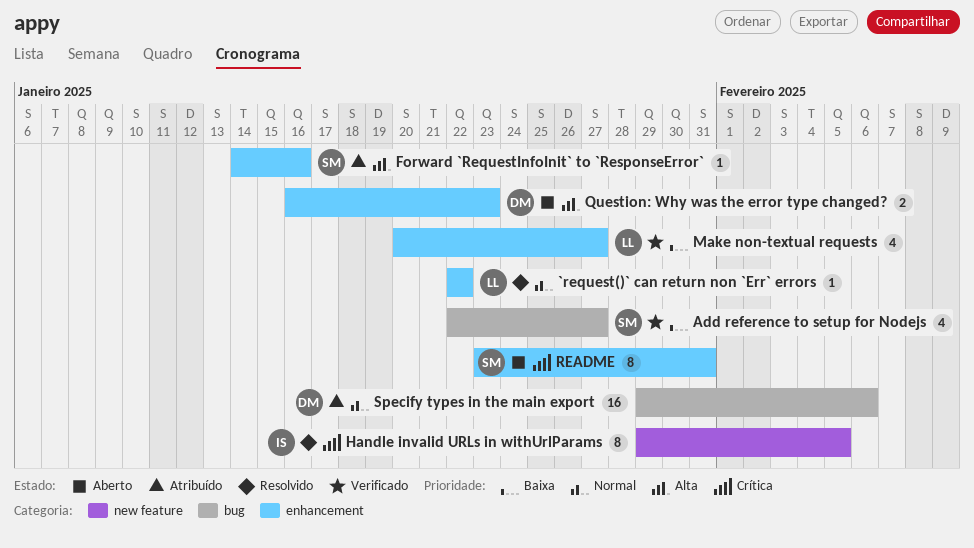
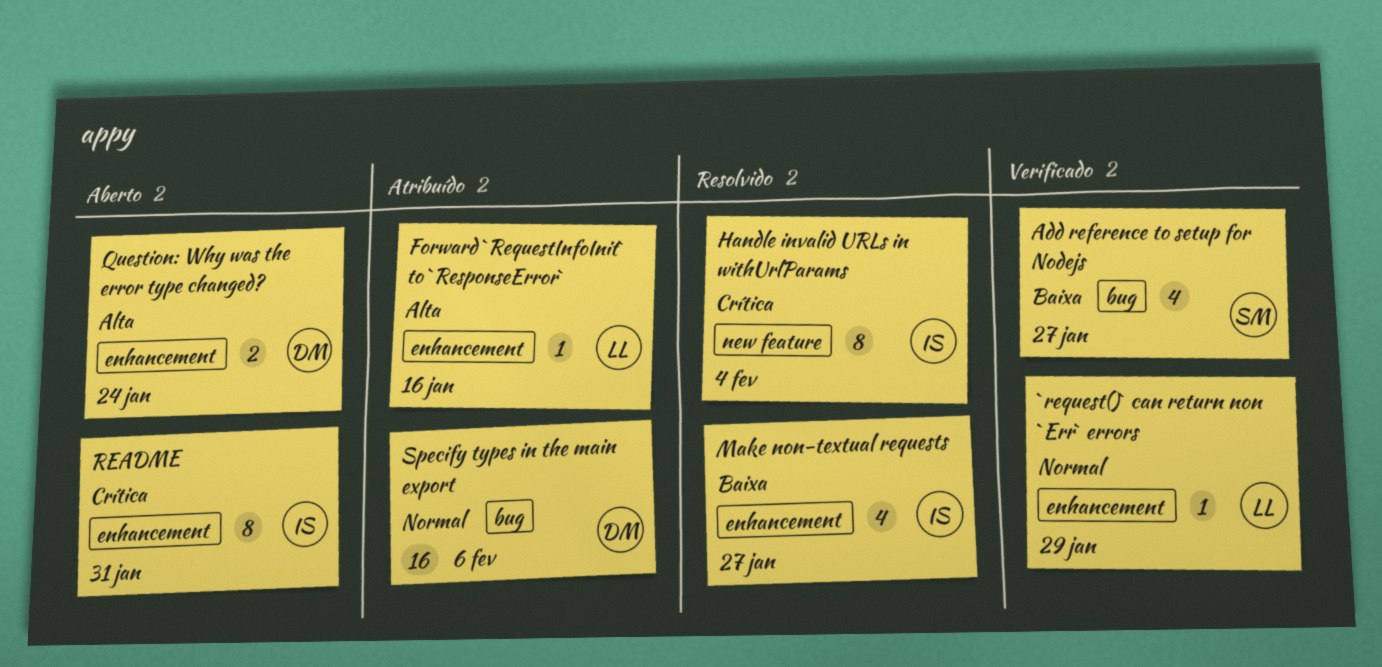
`request()` can return non `Err` errors, status: Resolvido -> Verificado
`request()` can return non `Err` errors, due: Jan 22 -> Jan 29
Forward `RequestInfoInit` to `ResponseError`, owner: SM -> LL
Handle invalid URLs in withUrlParams, due: Feb 5 -> Feb 4
Make non-textual requests, status: Verificado -> Resolvido
Make non-textual requests, owner: LL -> IS
Question: Why was the error type changed?, due: Jan 23 -> Jan 24
README, owner: SM -> IS

